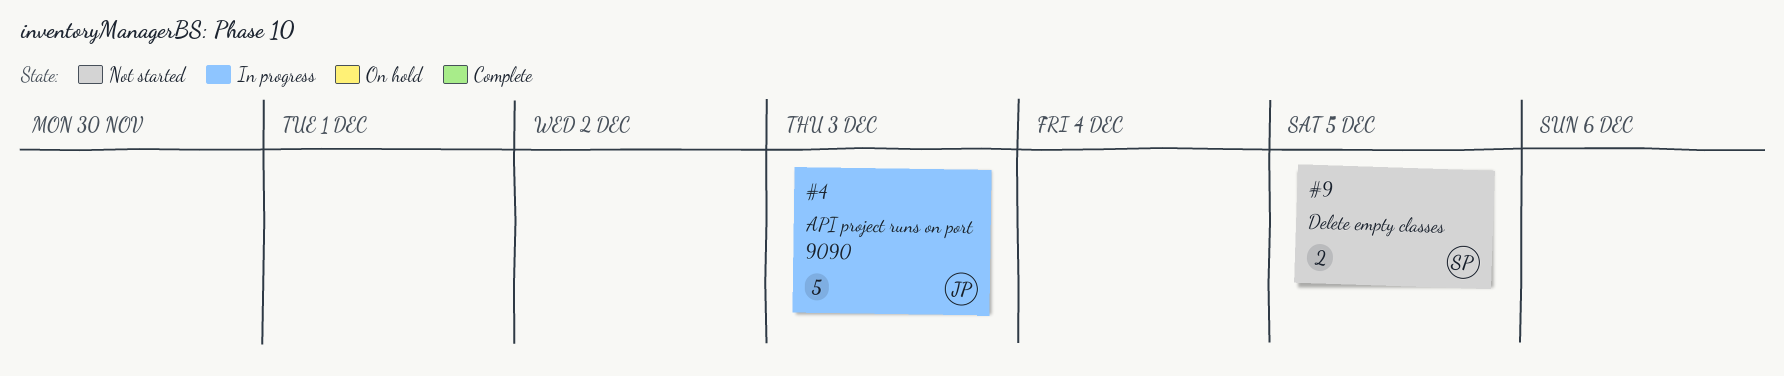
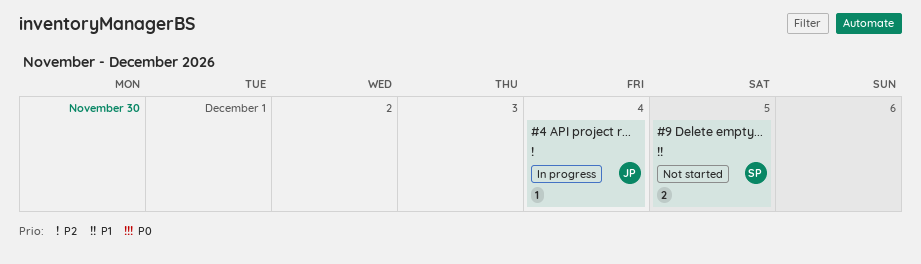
#4, estimate: 5 -> 1
#4, due: Dec 3 -> Dec 4

